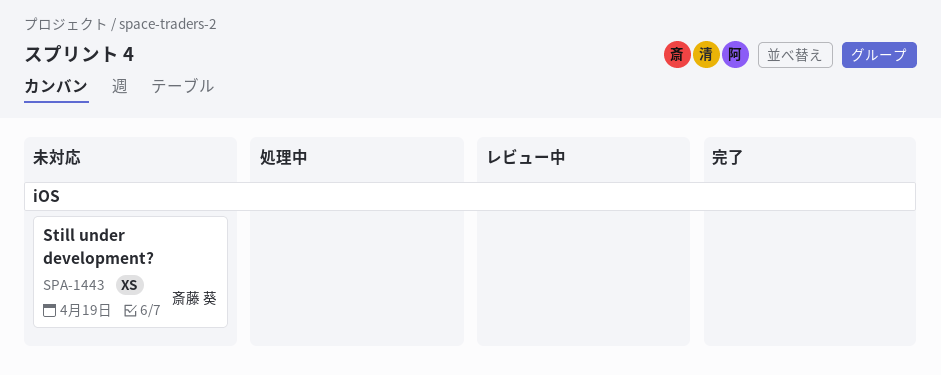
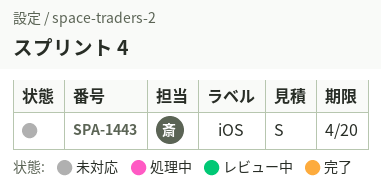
SPA-1443, estimate: XS -> S
SPA-1443, due: Apr 19 -> Apr 20

